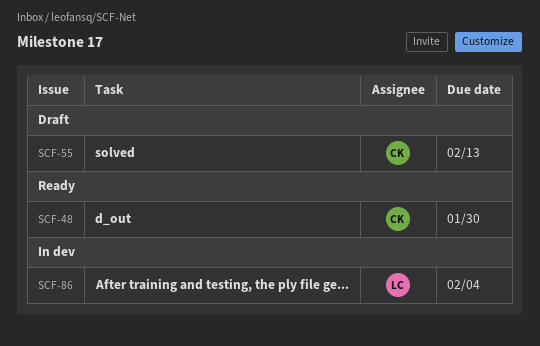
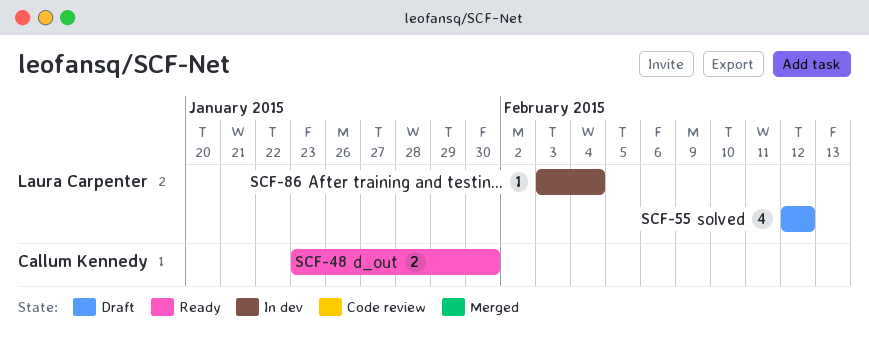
SCF-55, owner: Callum Kennedy -> Laura Carpenter
SCF-55, due: Feb 13 -> Feb 12

